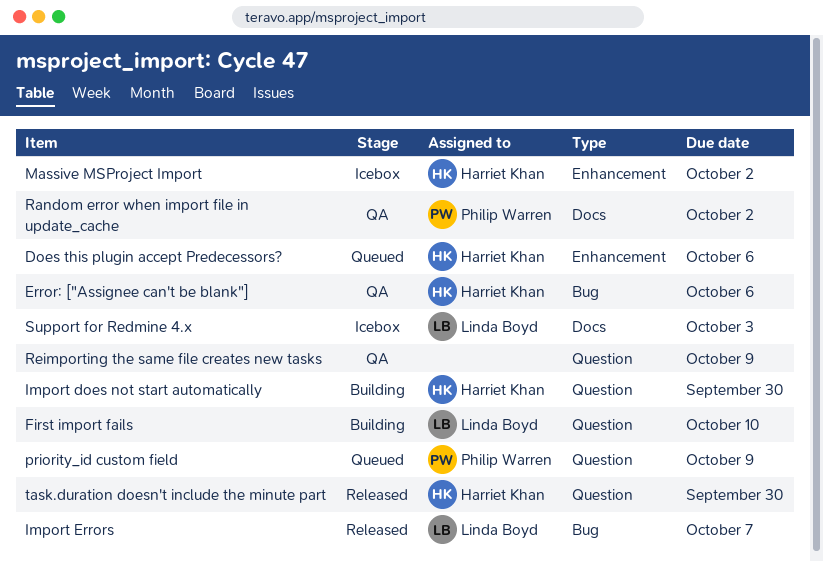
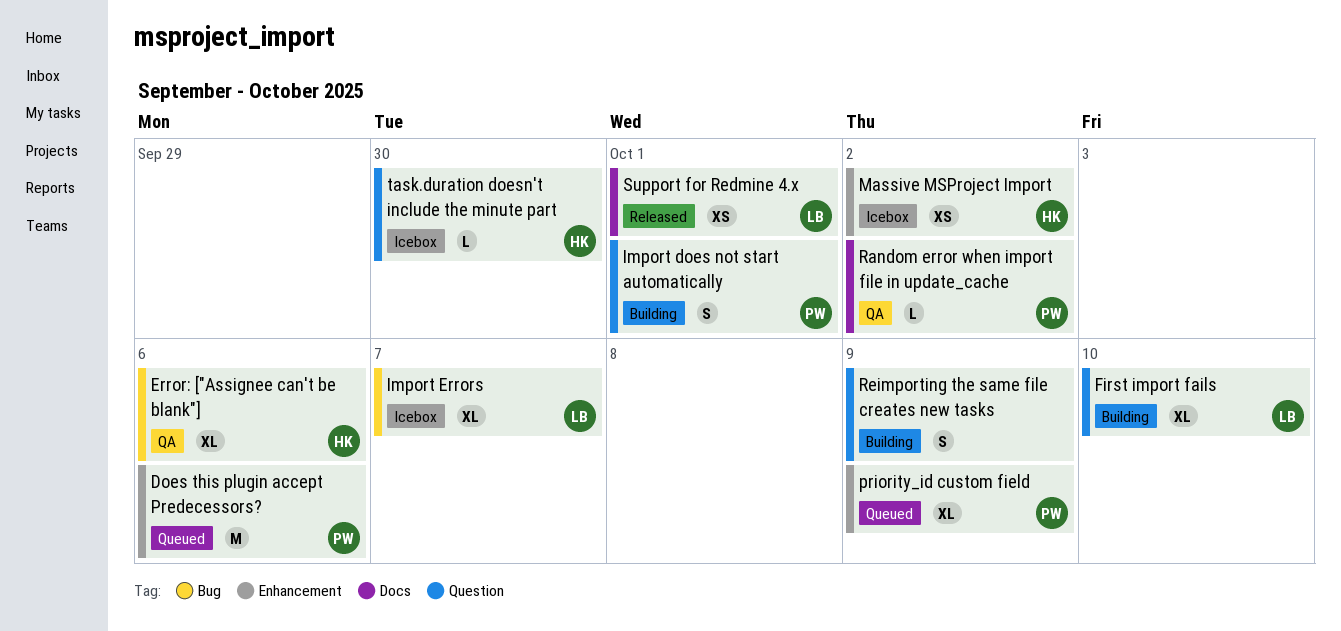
Does this plugin accept Predecessors?, owner: Harriet Khan -> Philip Warren
Import does not start automatically, owner: Harriet Khan -> Philip Warren
Import does not start automatically, due: Sep 30 -> Oct 1
Import Errors, status: Released -> Icebox
priority_id custom field, label: Question -> Enhancement
Reimporting the same file creates new tasks, status: QA -> Building
Support for Redmine 4.x, status: Icebox -> Released
Support for Redmine 4.x, due: Oct 3 -> Oct 1
task.duration doesn't include the minute part, status: Released -> Icebox

